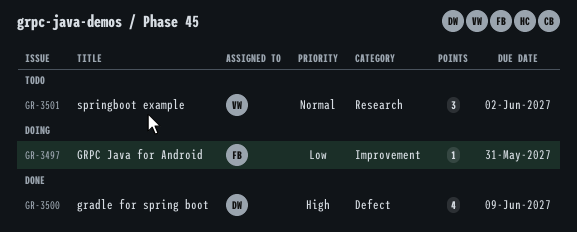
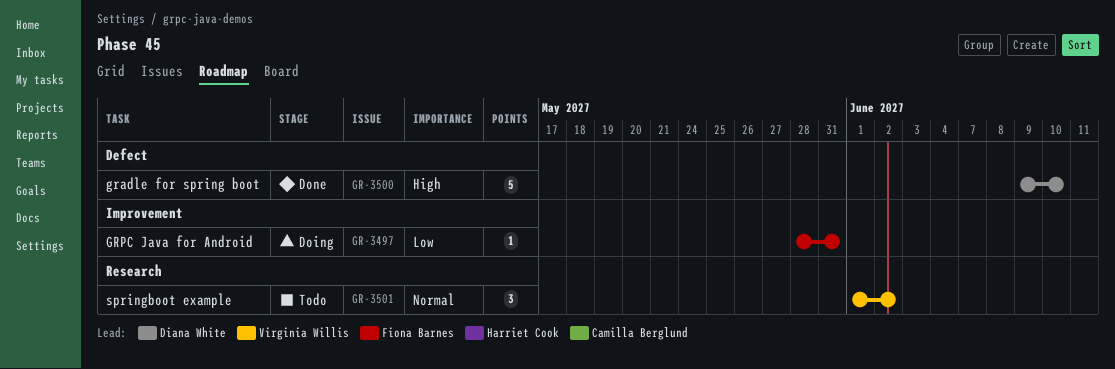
GR-3500, estimate: 4 -> 5
GR-3500, due: Jun 9 -> Jun 10

